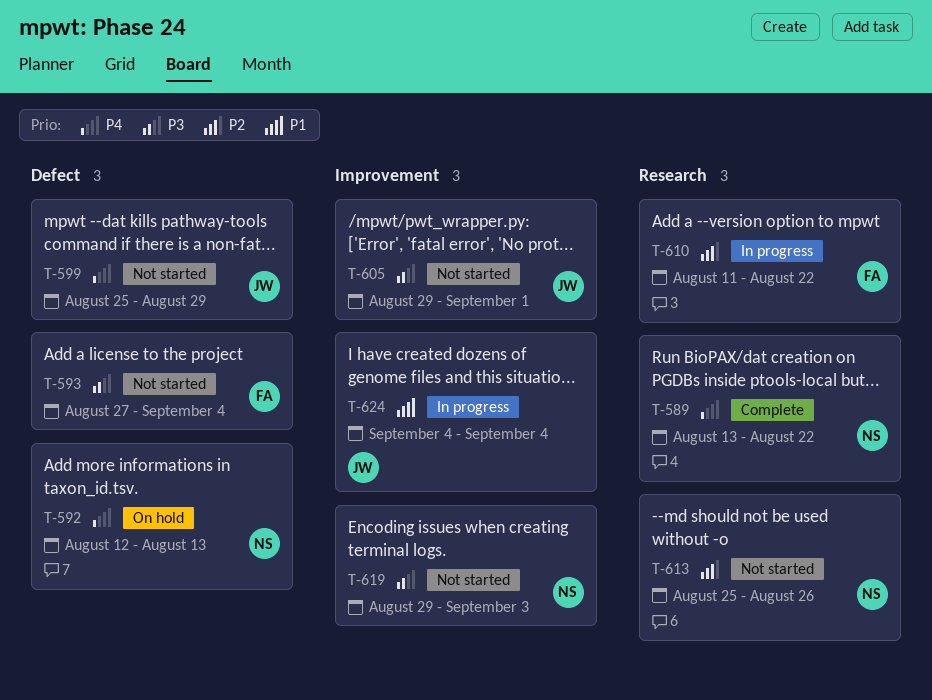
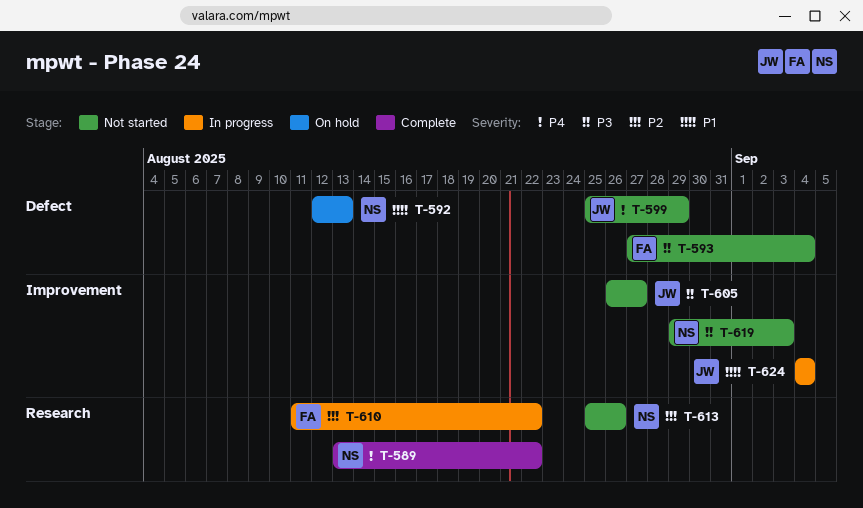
T-592, priority: P4 -> P1
T-605, start: Aug 29 -> Aug 26
T-605, due: Sep 1 -> Aug 27

